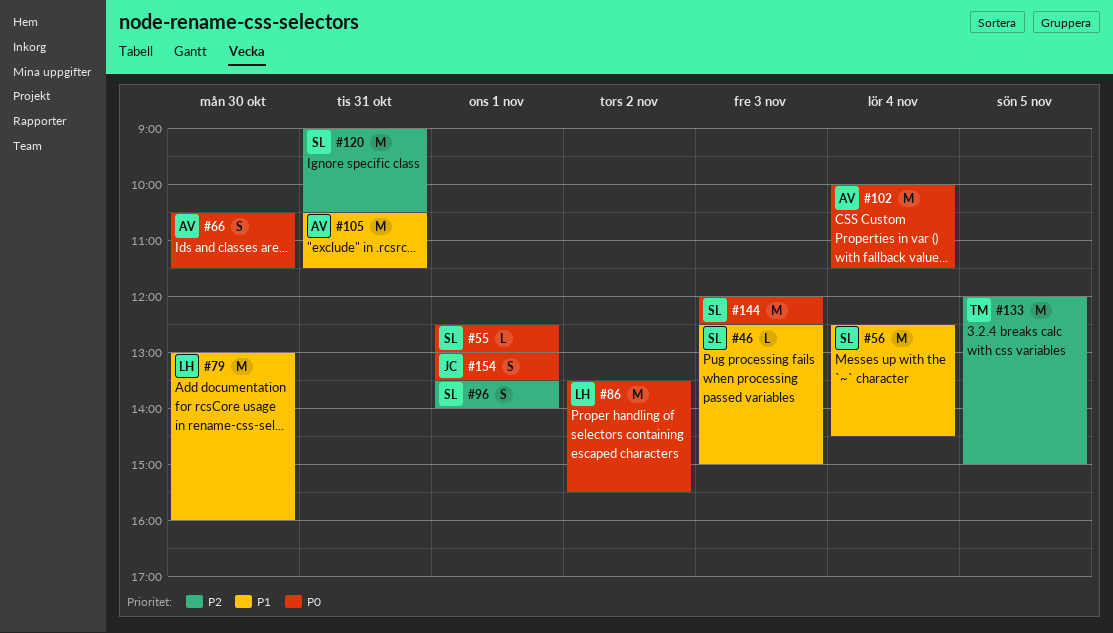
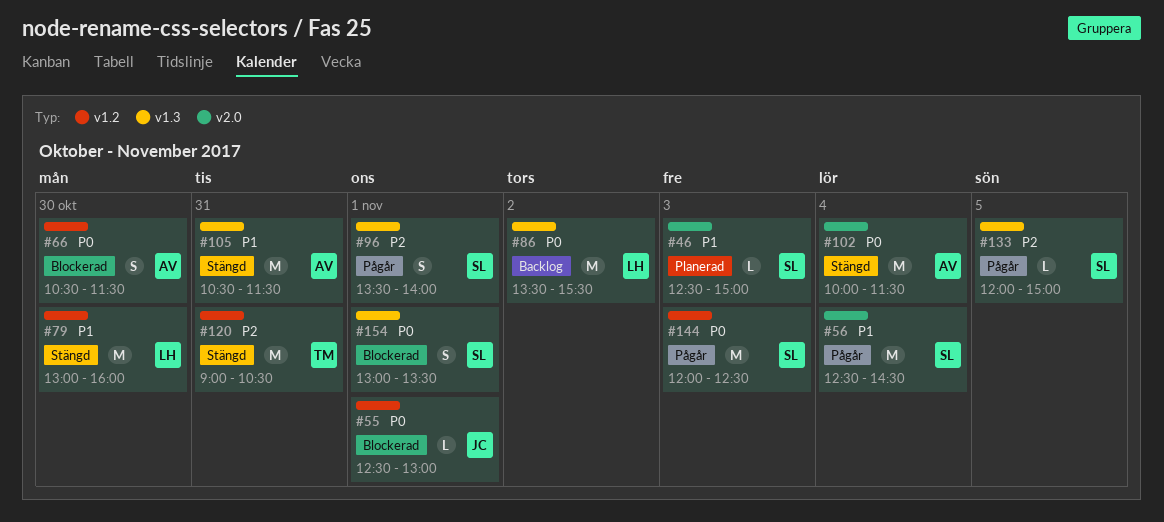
#55, owner: SL -> JC
#120, owner: SL -> TM
#133, owner: TM -> SL
#133, estimate: M -> L
#154, owner: JC -> SL

